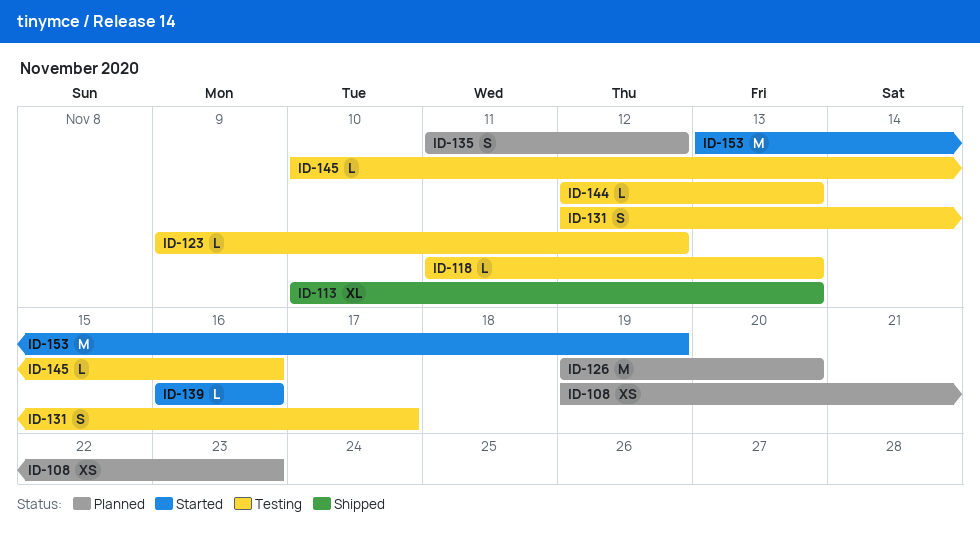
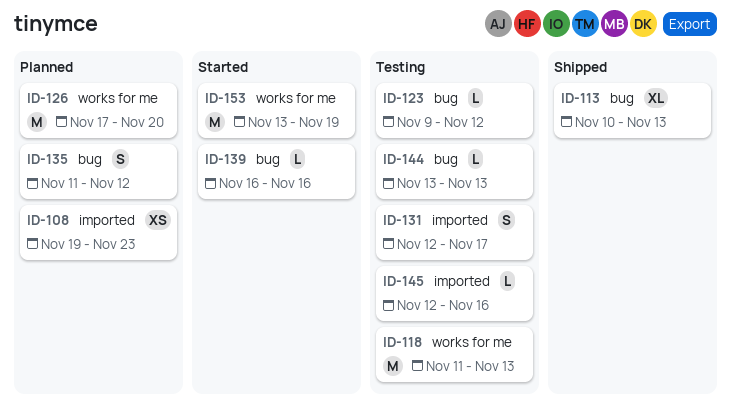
ID-118, estimate: L -> M
ID-126, start: Nov 19 -> Nov 17
ID-144, start: Nov 12 -> Nov 13
ID-145, start: Nov 10 -> Nov 12

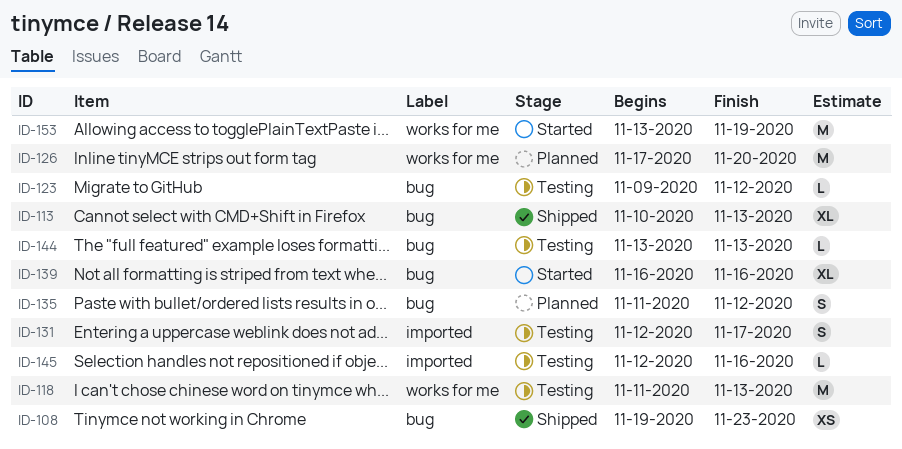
ID-108, status: Planned -> Shipped
ID-108, label: imported -> bug
ID-139, estimate: L -> XL

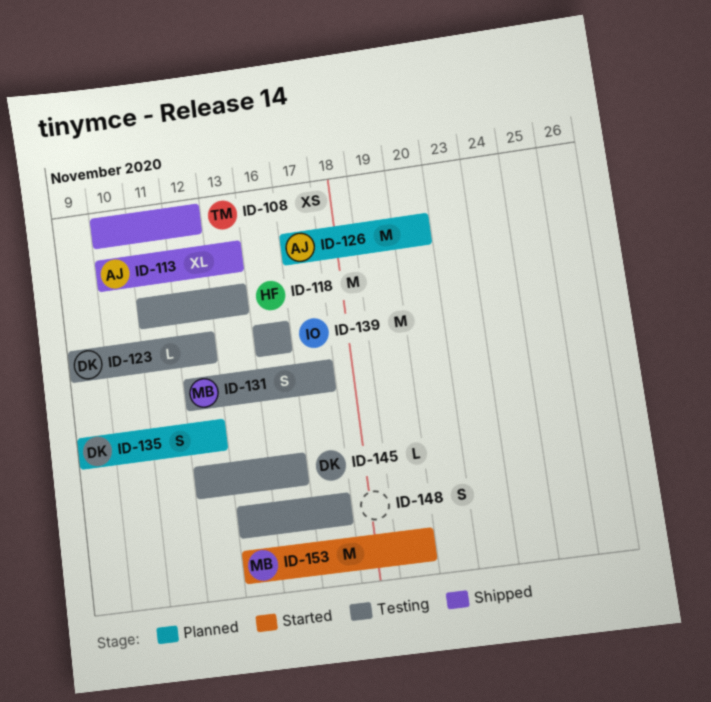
ID-108, start: Nov 19 -> Nov 10
ID-108, due: Nov 23 -> Nov 12
ID-135, start: Nov 11 -> Nov 9
ID-139, status: Started -> Testing
ID-139, estimate: XL -> M
ID-144: present -> none
ID-148: none -> present

